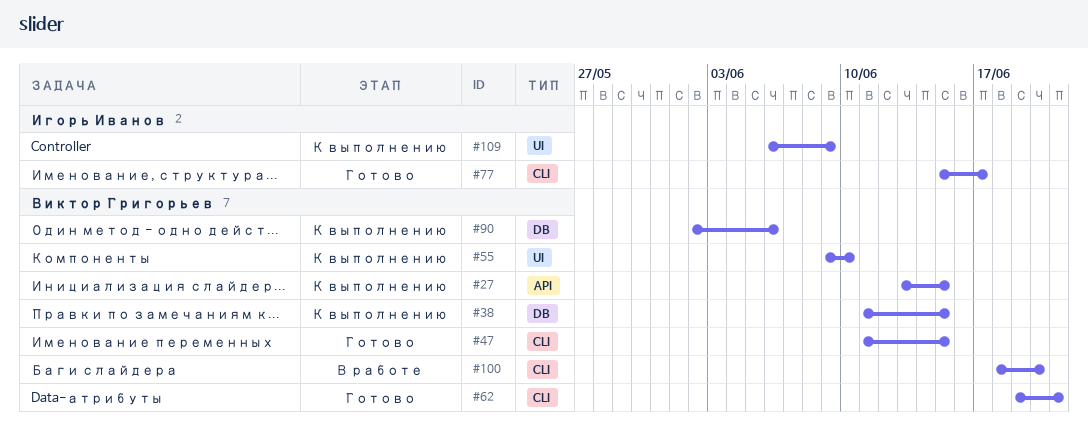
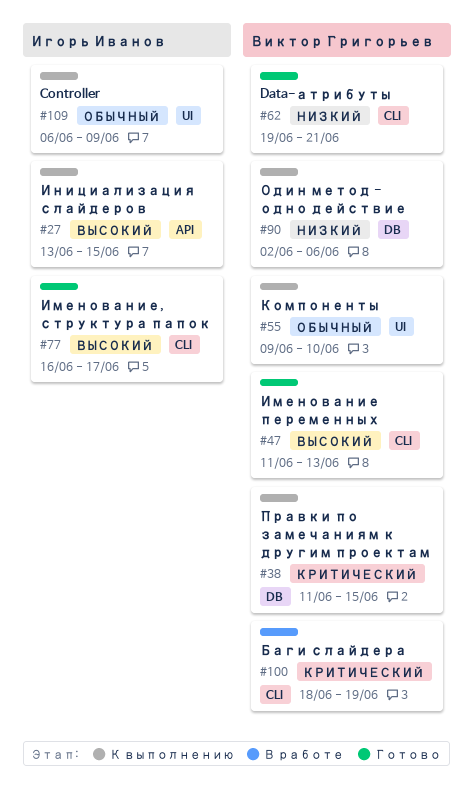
#27, owner: Виктор Григорьев -> Игорь Иванов
#47, due: Jun 15 -> Jun 13
#77, start: Jun 15 -> Jun 16
#100, due: Jun 20 -> Jun 19

